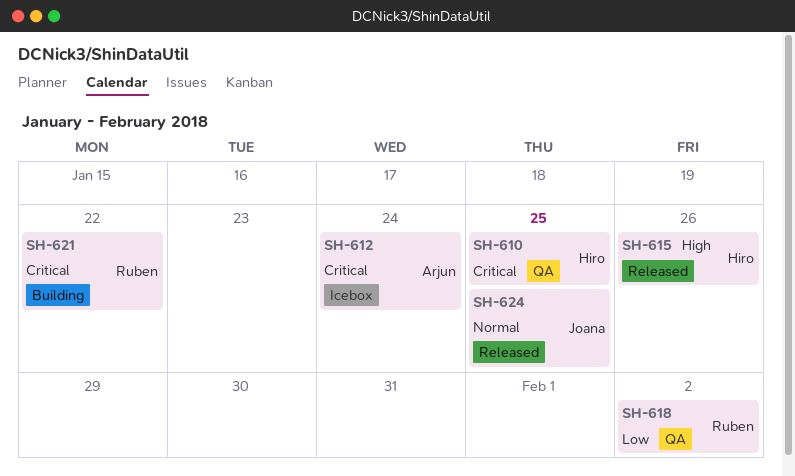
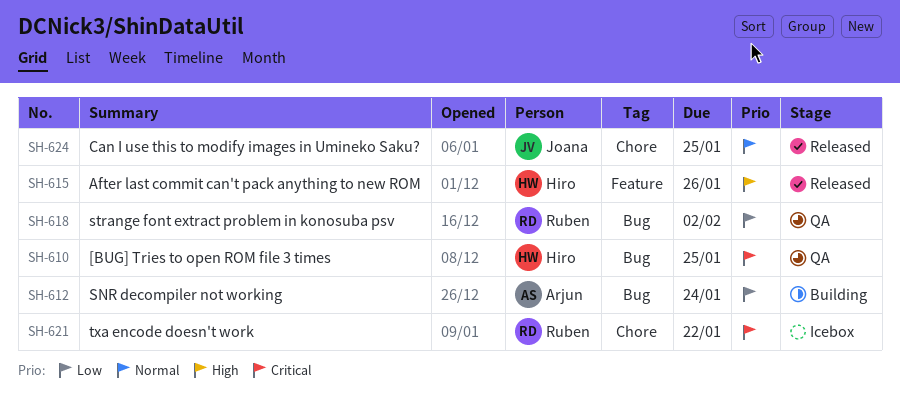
SH-612, status: Icebox -> Building
SH-612, priority: Critical -> Low
SH-621, status: Building -> Icebox

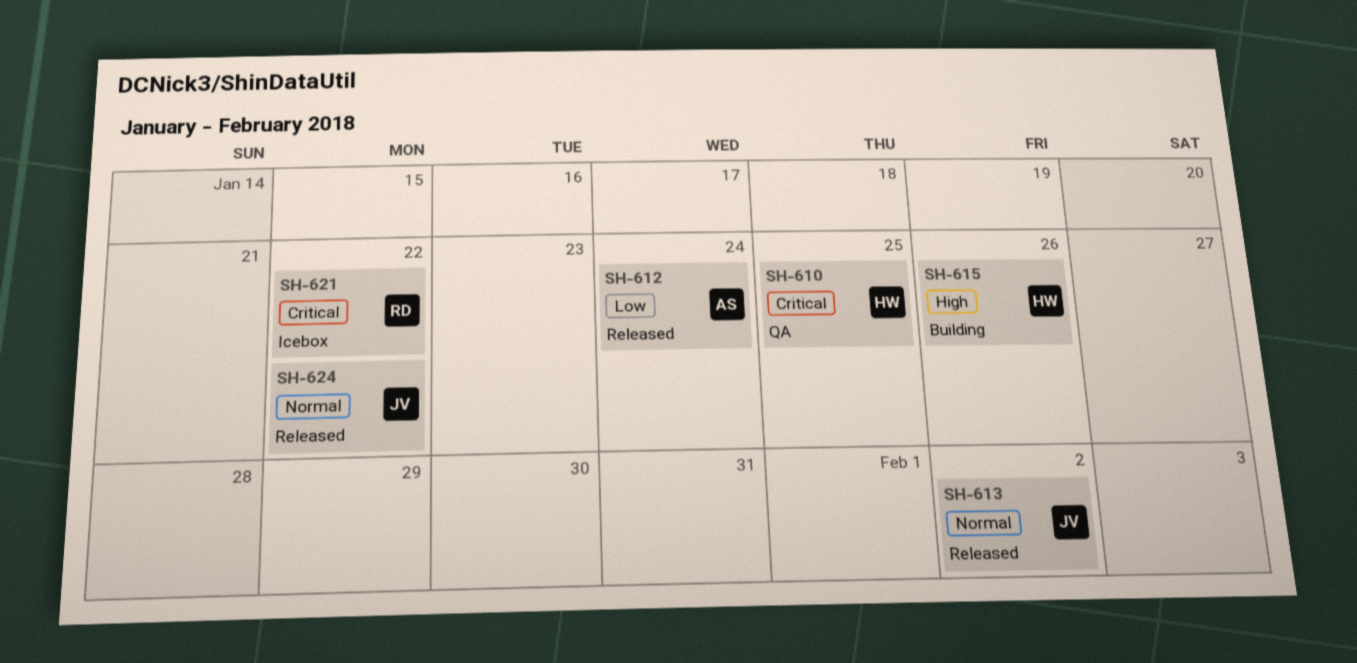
SH-612, status: Building -> Released
SH-613: none -> present
SH-615, status: Released -> Building
SH-618: present -> none
SH-624, due: Jan 25 -> Jan 22

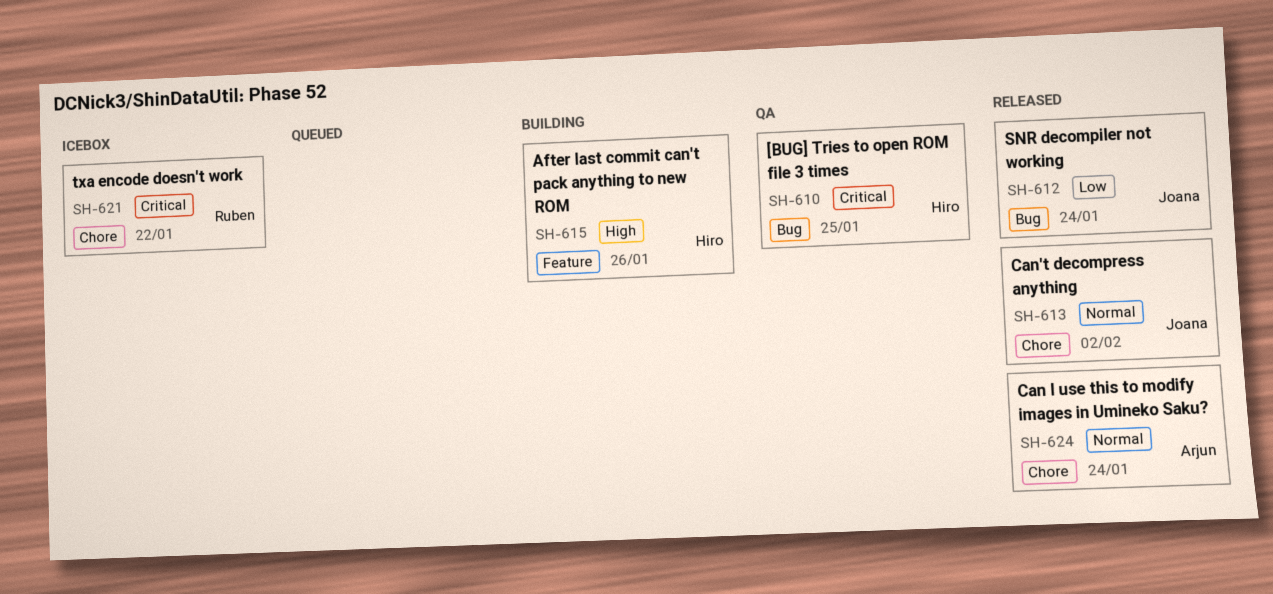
SH-612, owner: Arjun -> Joana
SH-624, owner: Joana -> Arjun
SH-624, due: Jan 22 -> Jan 24

